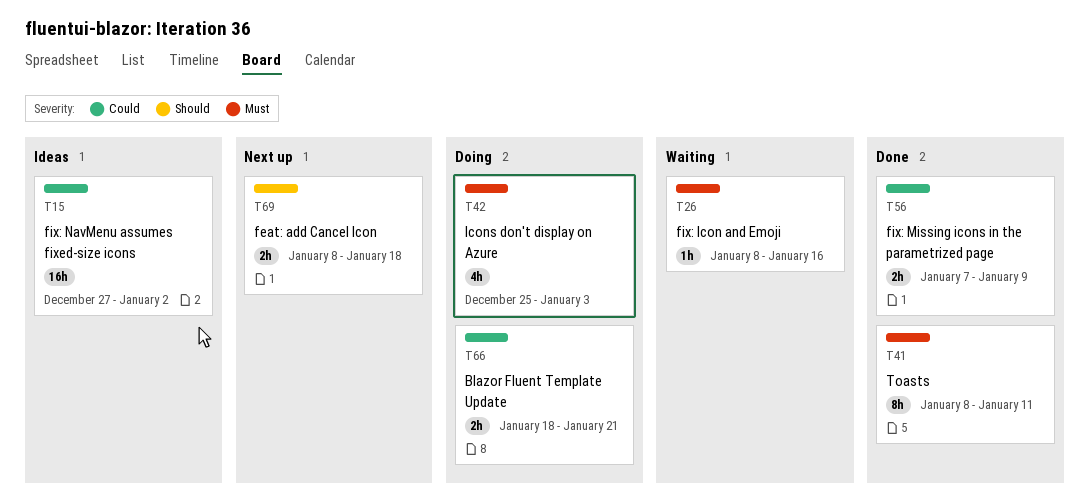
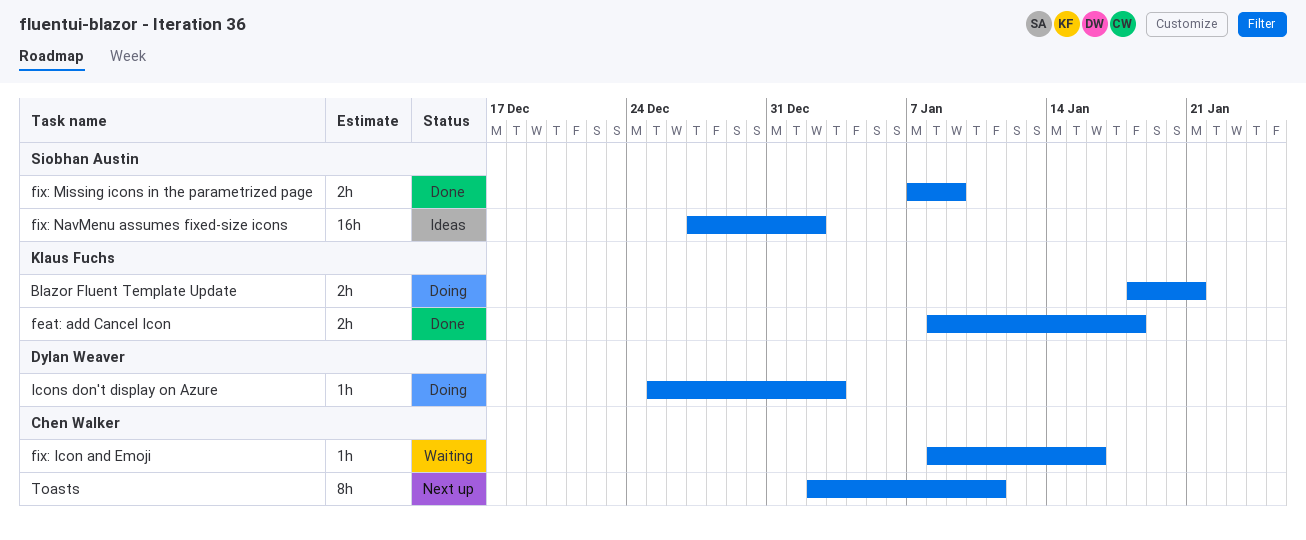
feat: add Cancel Icon, status: Next up -> Done
Icons don't display on Azure, estimate: 4h -> 1h
Toasts, status: Done -> Next up
Toasts, start: Jan 8 -> Jan 2

